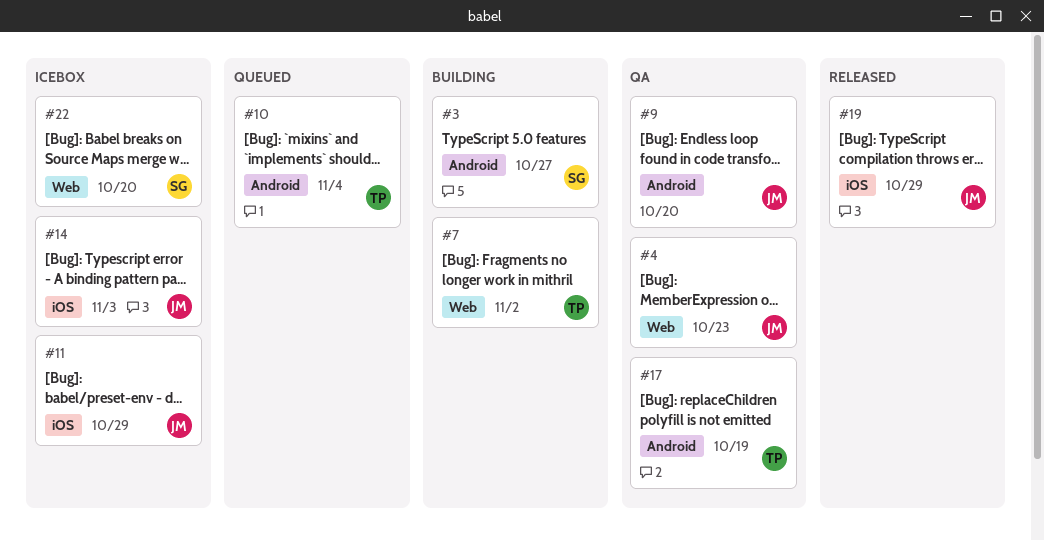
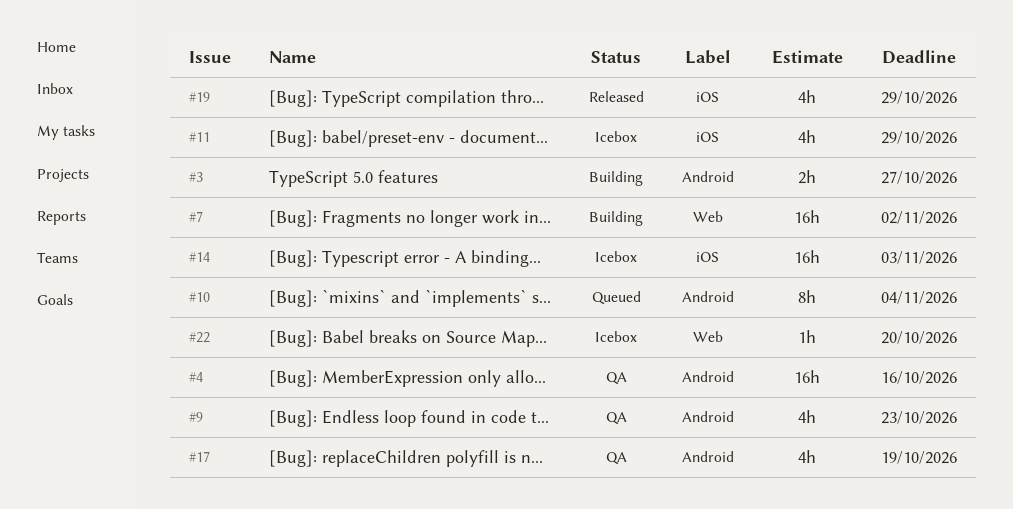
#4, label: Web -> Android
#4, due: Oct 23 -> Oct 16
#9, due: Oct 20 -> Oct 23

